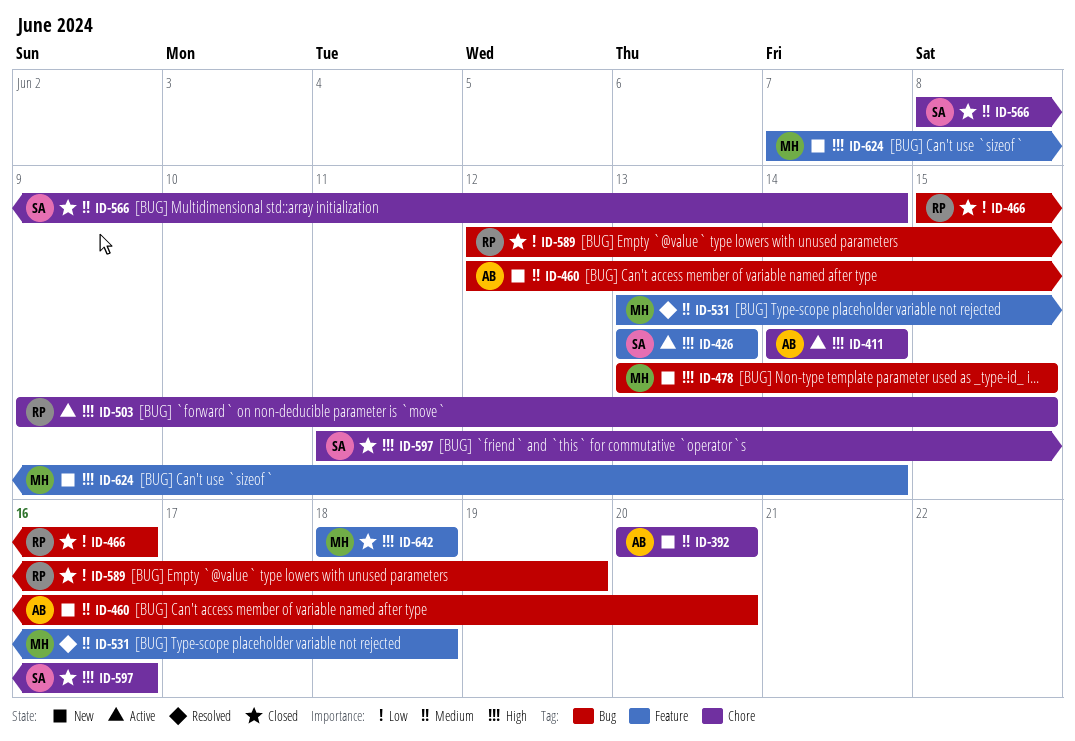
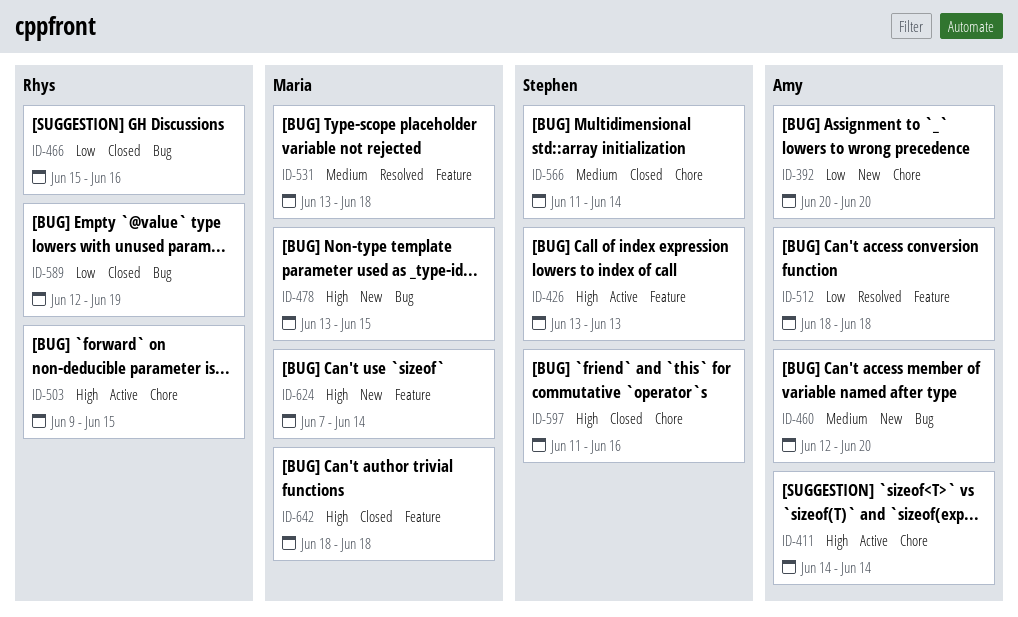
ID-392, priority: Medium -> Low
ID-512: none -> present
ID-566, start: Jun 8 -> Jun 11

